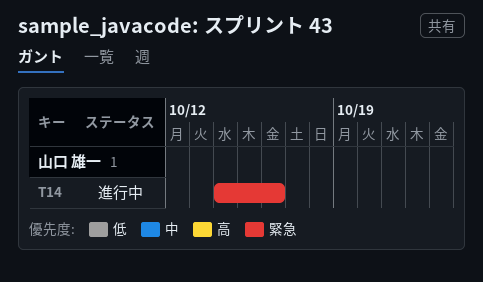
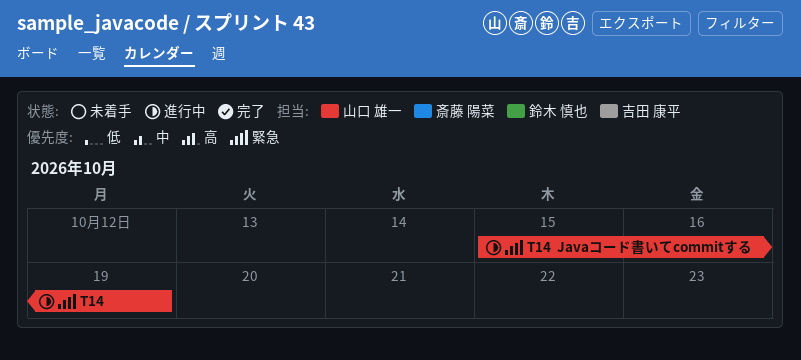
T14, start: Oct 14 -> Oct 15
T14, due: Oct 16 -> Oct 19

